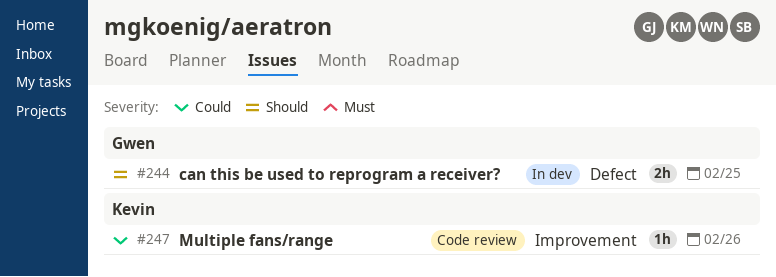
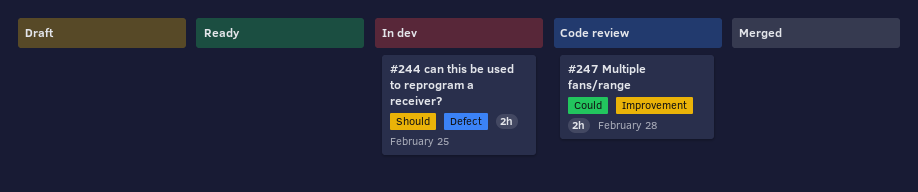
#247, estimate: 1h -> 2h
#247, due: Feb 26 -> Feb 28

